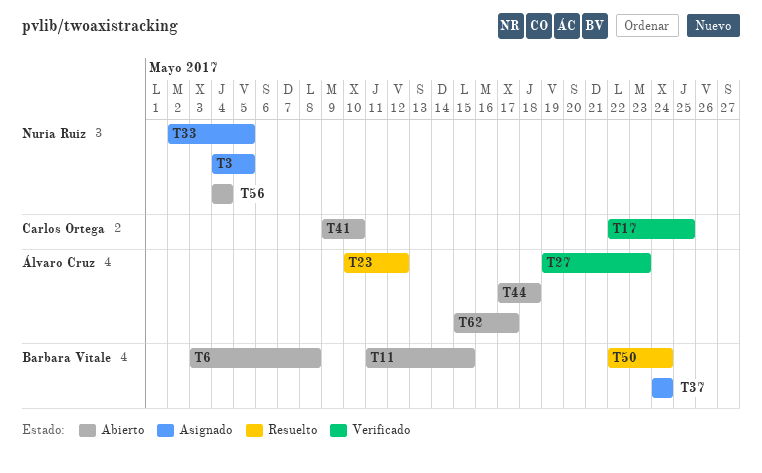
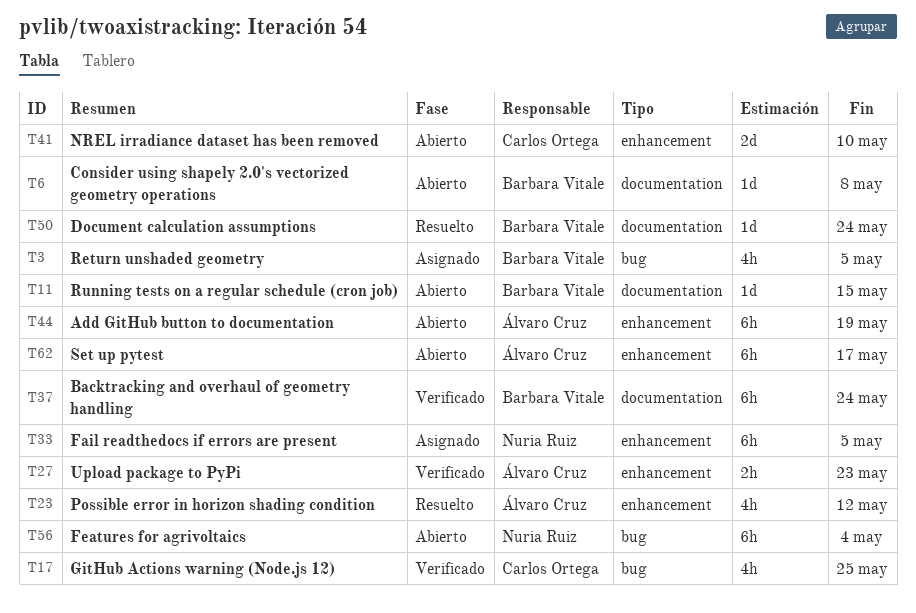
T3, owner: Nuria Ruiz -> Barbara Vitale
T37, status: Asignado -> Verificado
T44, due: May 18 -> May 19

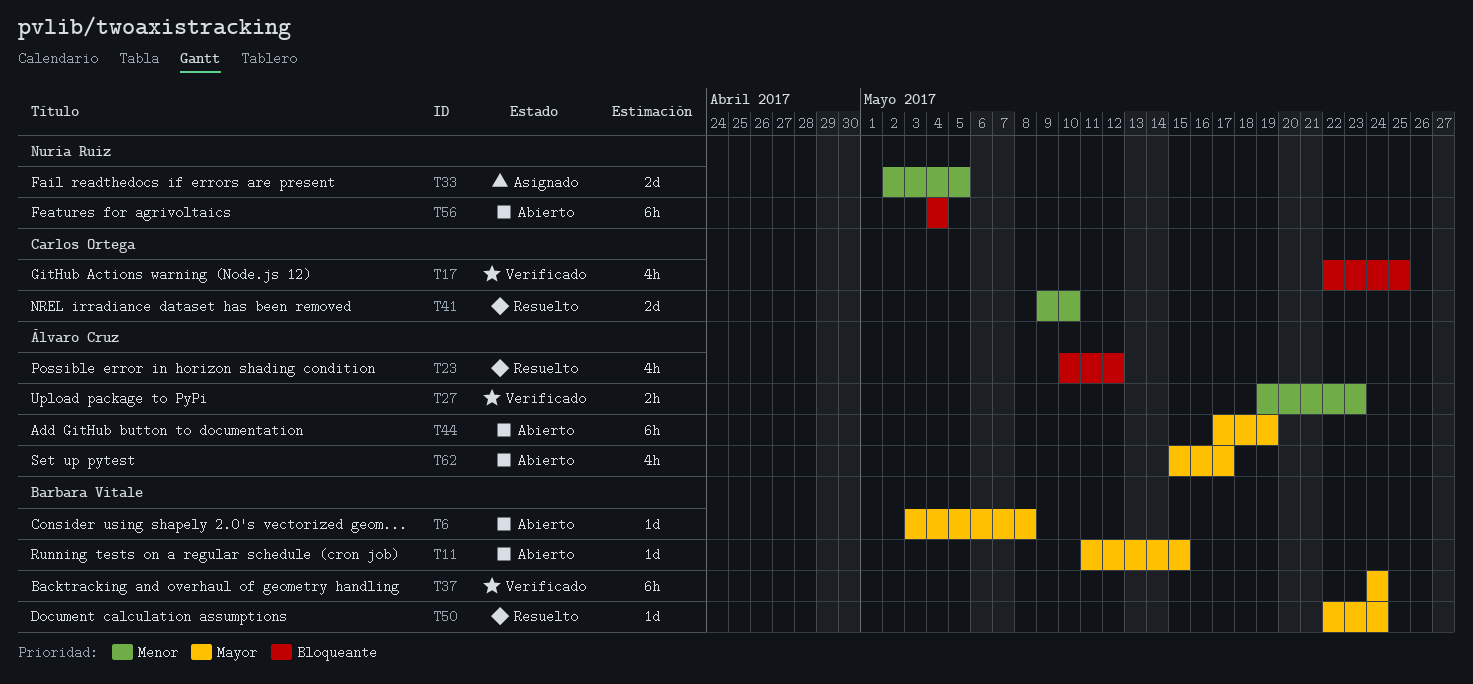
T3: present -> none
T33, estimate: 6h -> 2d
T41, status: Abierto -> Resuelto
T62, estimate: 6h -> 4h

